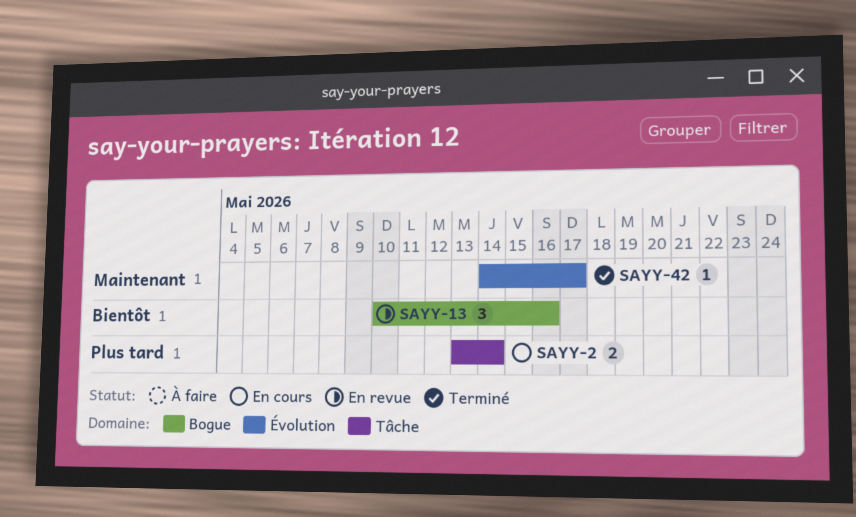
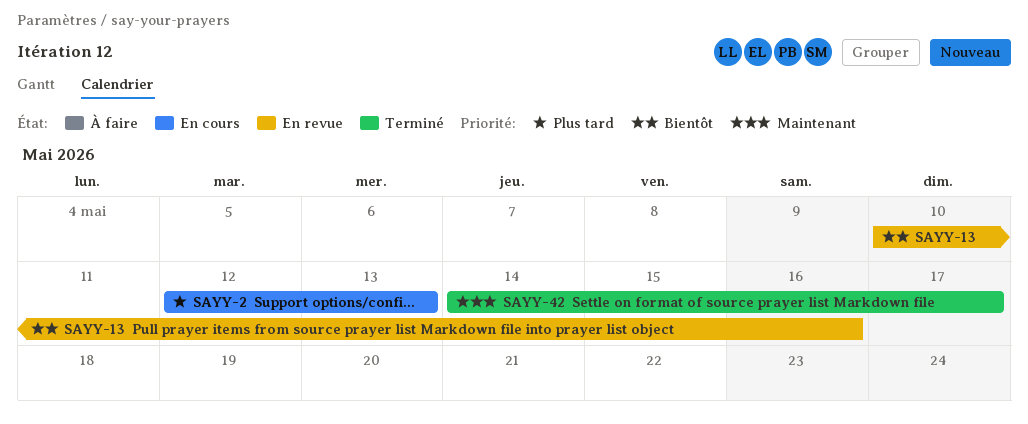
SAYY-2, start: May 13 -> May 12
SAYY-2, due: May 14 -> May 13

